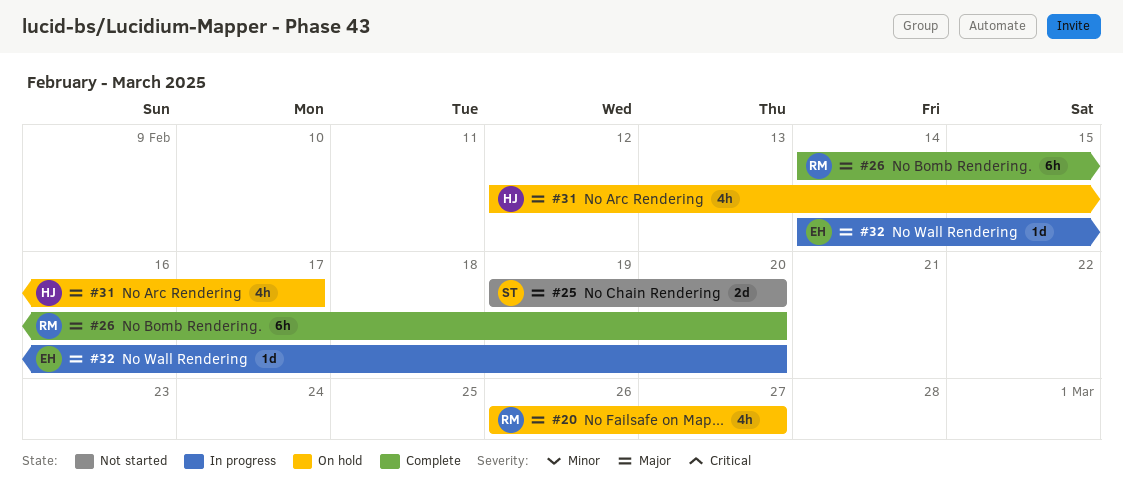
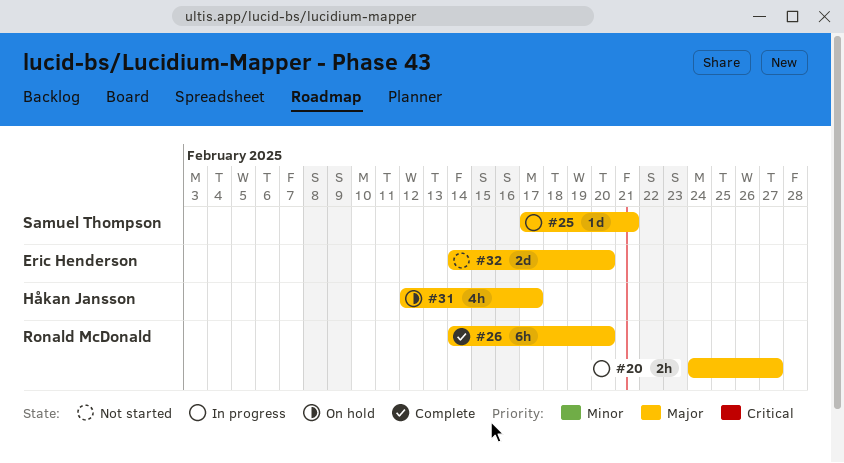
#20, status: On hold -> In progress
#20, estimate: 4h -> 2h
#20, start: Feb 26 -> Feb 24
#25, status: Not started -> In progress
#25, estimate: 2d -> 1d
#25, start: Feb 19 -> Feb 17
#25, due: Feb 20 -> Feb 21
#32, status: In progress -> Not started
#32, estimate: 1d -> 2d

